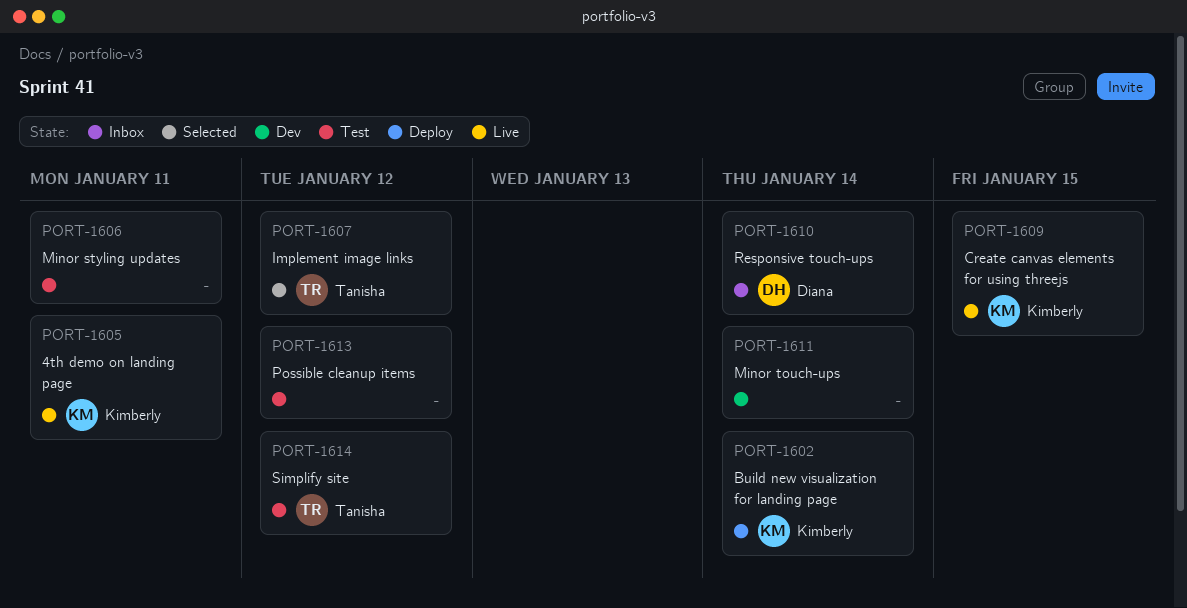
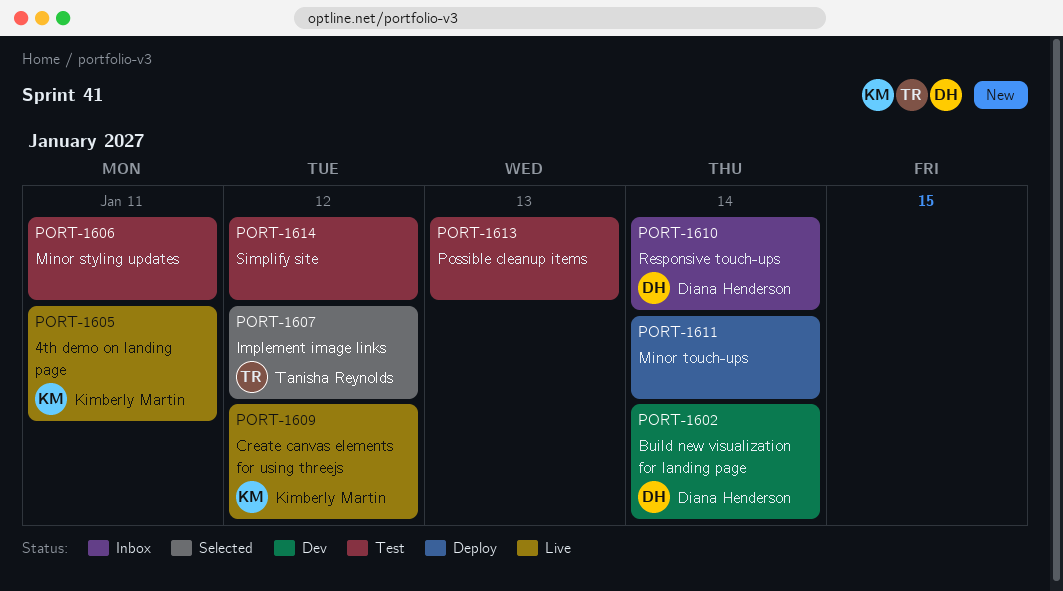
PORT-1602, status: Deploy -> Dev
PORT-1602, owner: Kimberly Martin -> Diana Henderson
PORT-1609, due: Jan 15 -> Jan 12
PORT-1611, status: Dev -> Deploy
PORT-1613, due: Jan 12 -> Jan 13
PORT-1614, owner: Tanisha Reynolds -> none

